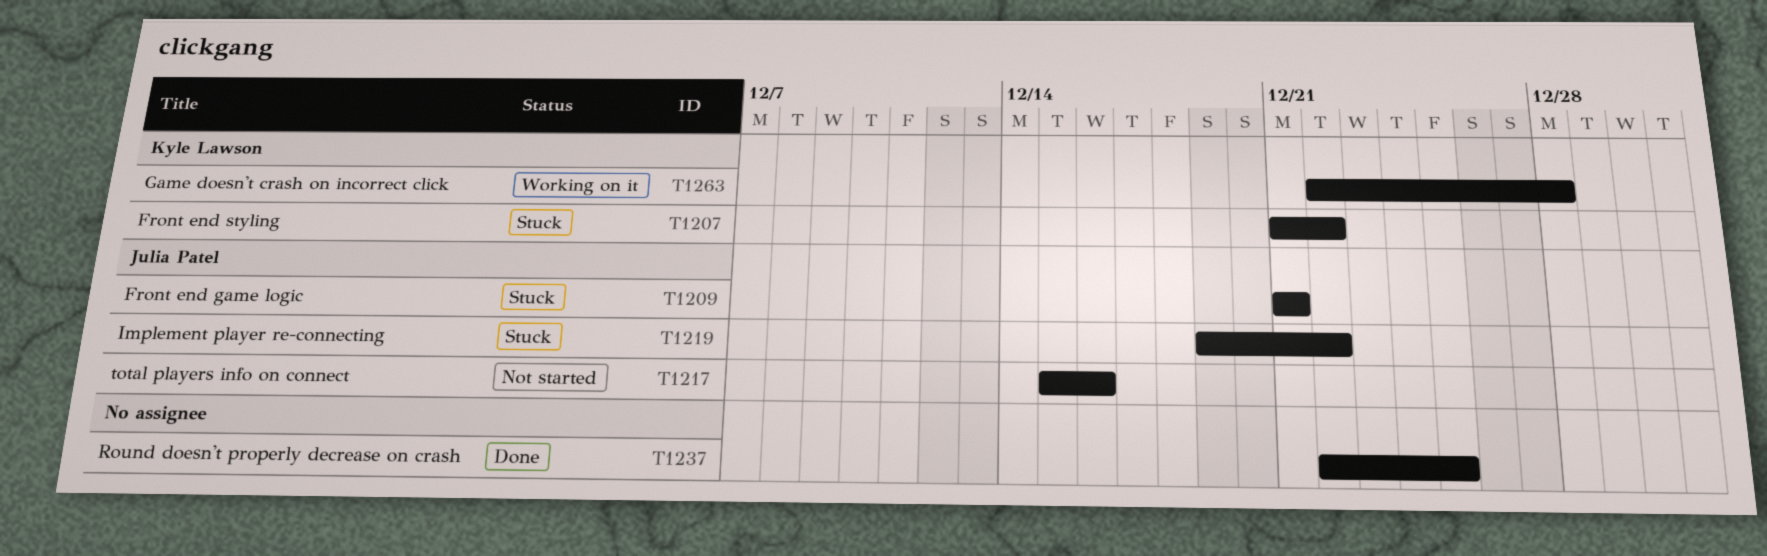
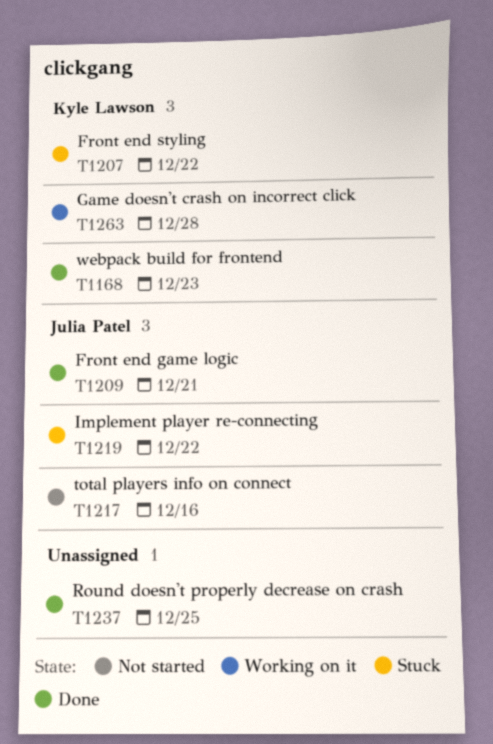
T1168: none -> present
T1209, status: Stuck -> Done

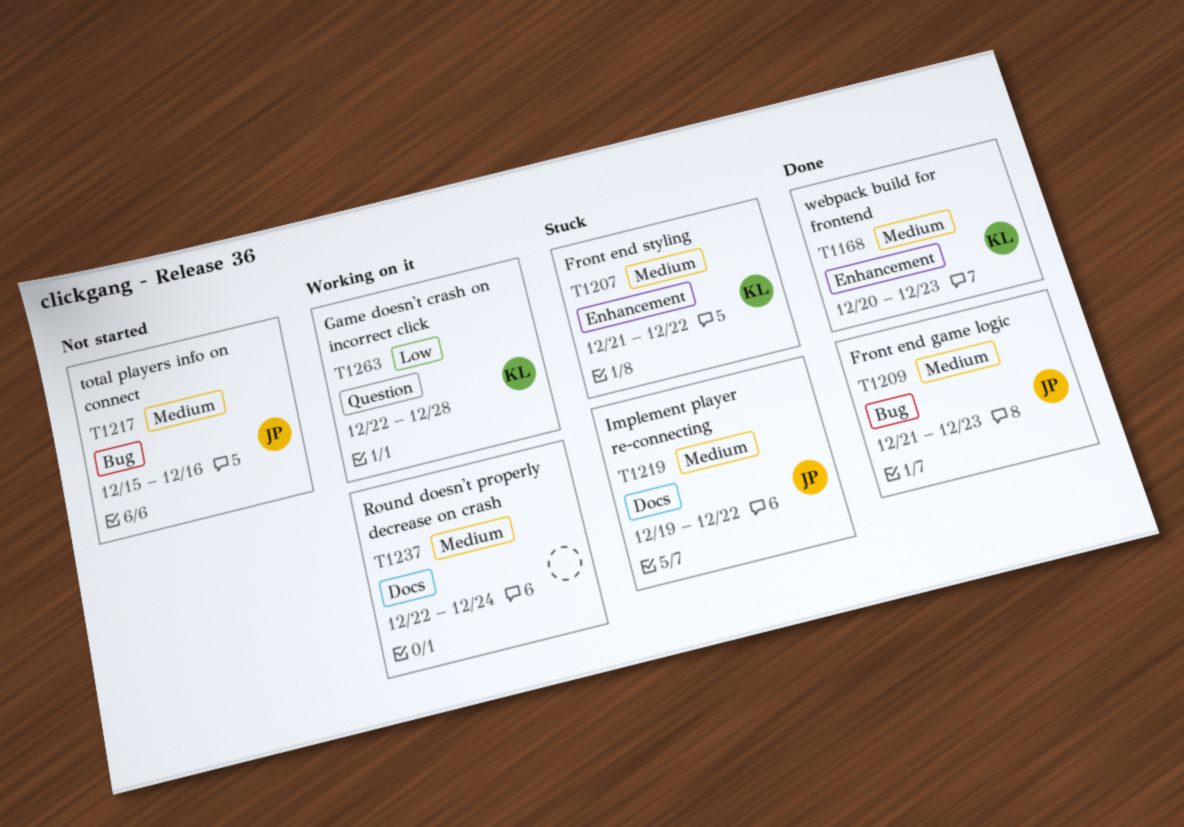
T1209, due: Dec 21 -> Dec 23
T1237, status: Done -> Working on it
T1237, due: Dec 25 -> Dec 24

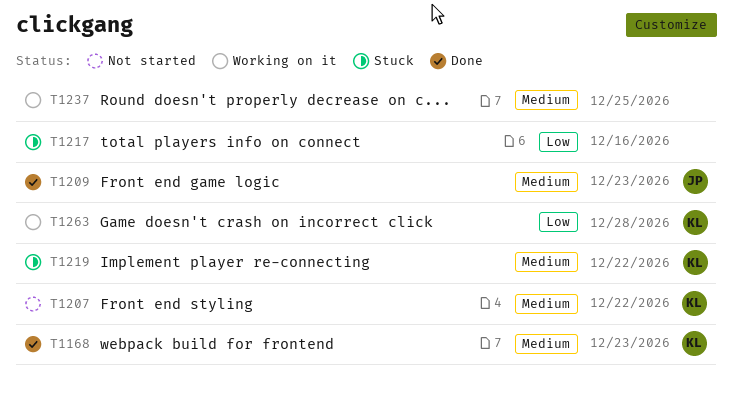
T1207, status: Stuck -> Not started
T1217, status: Not started -> Stuck
T1217, owner: JP -> none
T1217, priority: Medium -> Low
T1219, owner: JP -> KL
T1237, due: Dec 24 -> Dec 25

